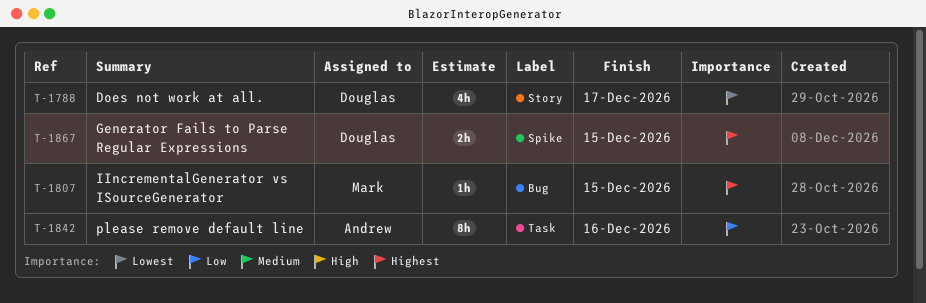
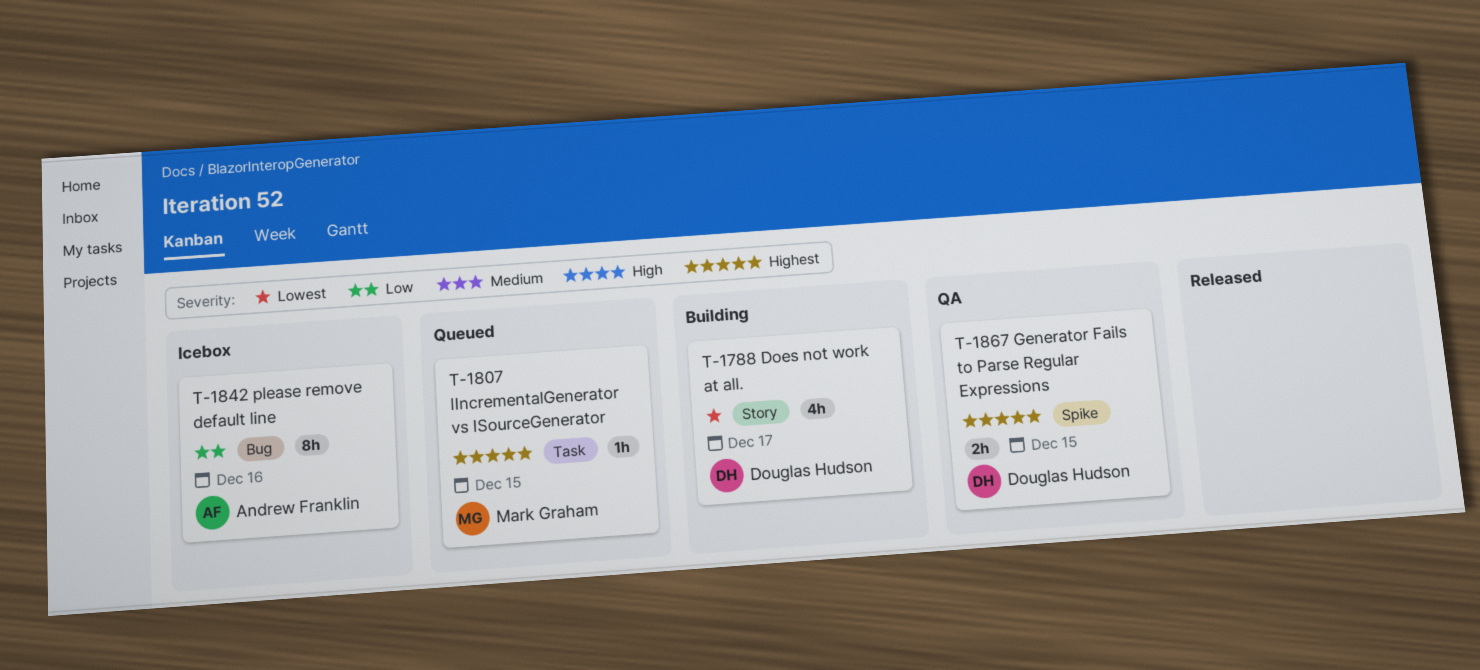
T-1807, label: Bug -> Task
T-1842, label: Task -> Bug

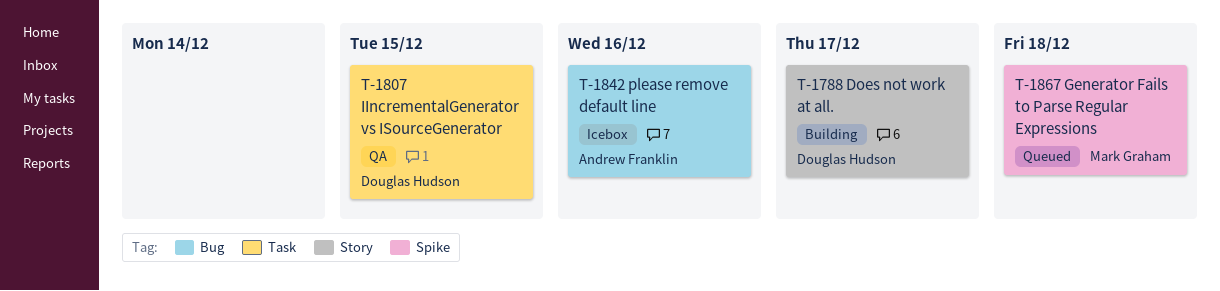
T-1807, status: Queued -> QA
T-1807, owner: Mark Graham -> Douglas Hudson
T-1867, status: QA -> Queued
T-1867, owner: Douglas Hudson -> Mark Graham
T-1867, due: Dec 15 -> Dec 18

